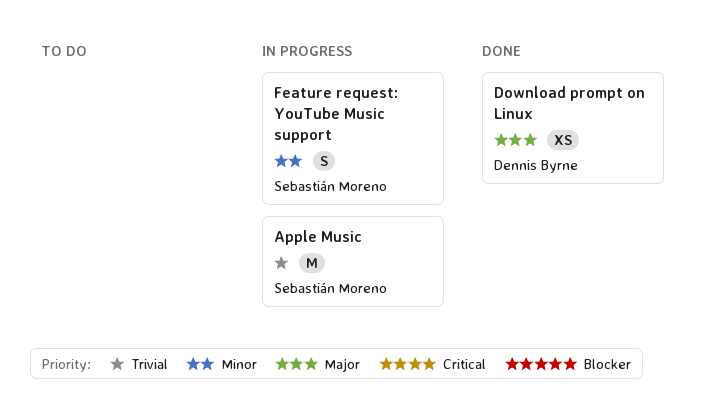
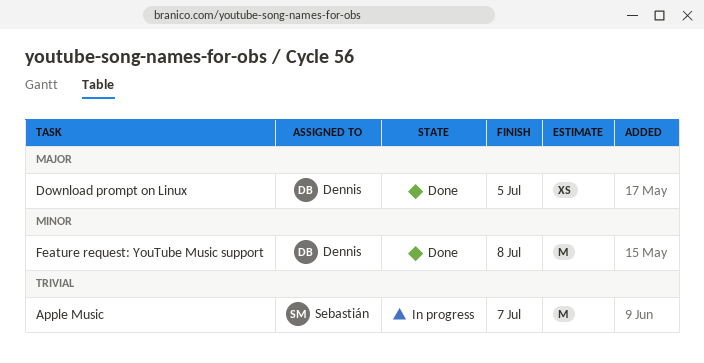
Feature request: YouTube Music support, status: In progress -> Done
Feature request: YouTube Music support, owner: Sebastián Moreno -> Dennis Byrne
Feature request: YouTube Music support, estimate: S -> M

